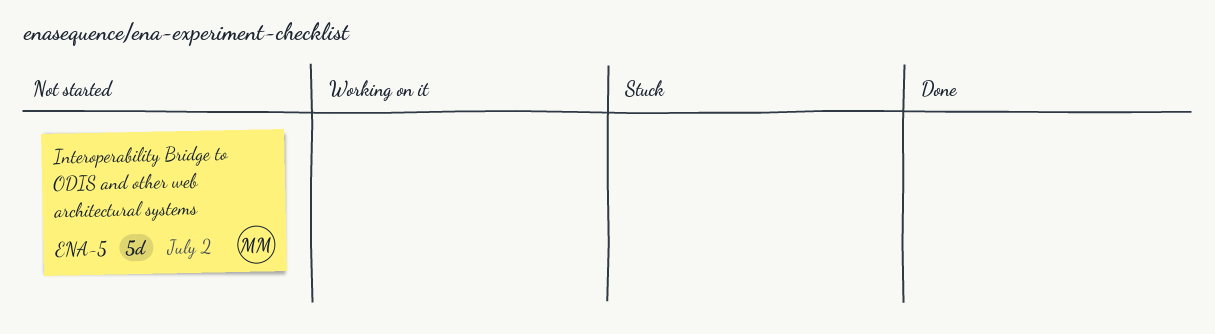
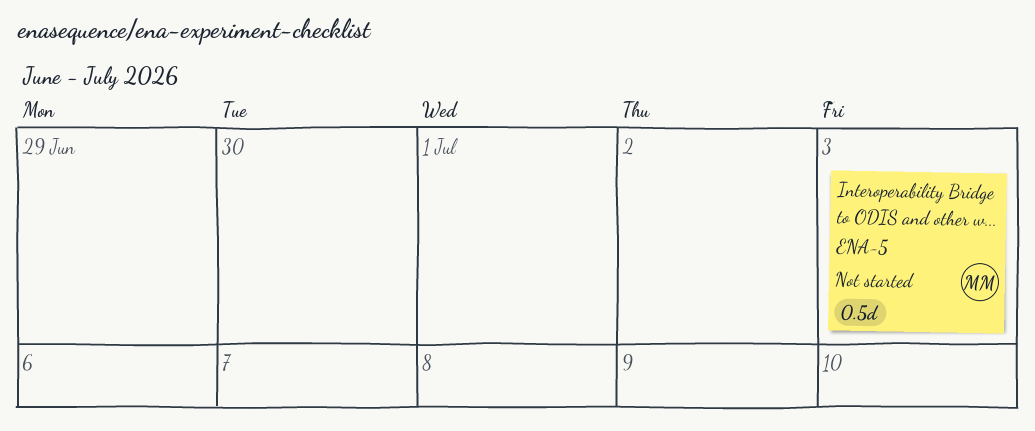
ENA-5, estimate: 5d -> 0.5d
ENA-5, due: Jul 2 -> Jul 3

